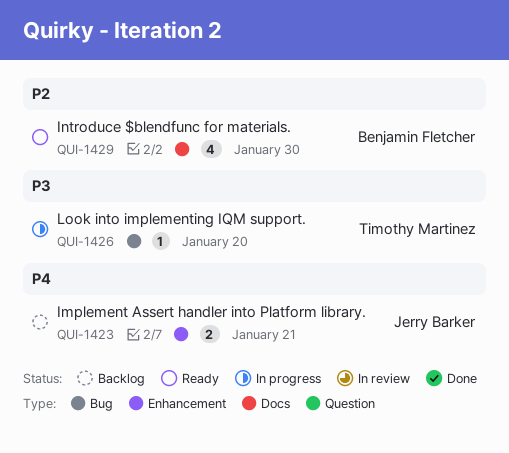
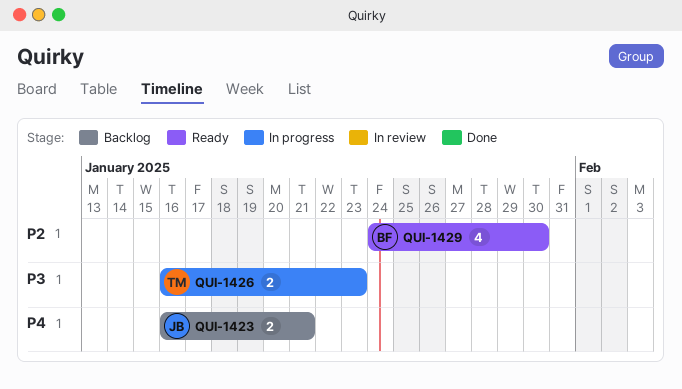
QUI-1426, estimate: 1 -> 2
QUI-1426, due: Jan 20 -> Jan 23

